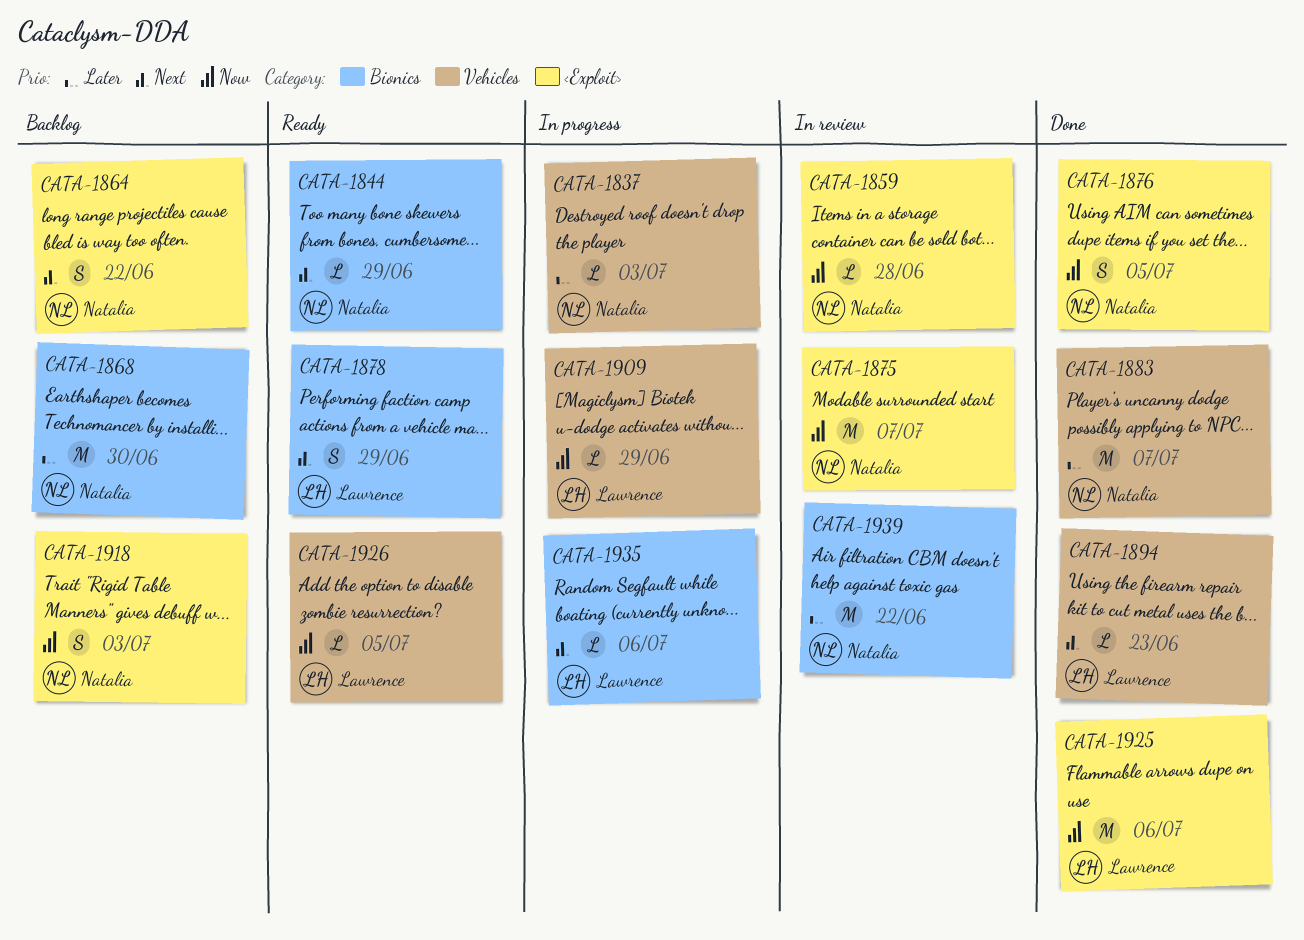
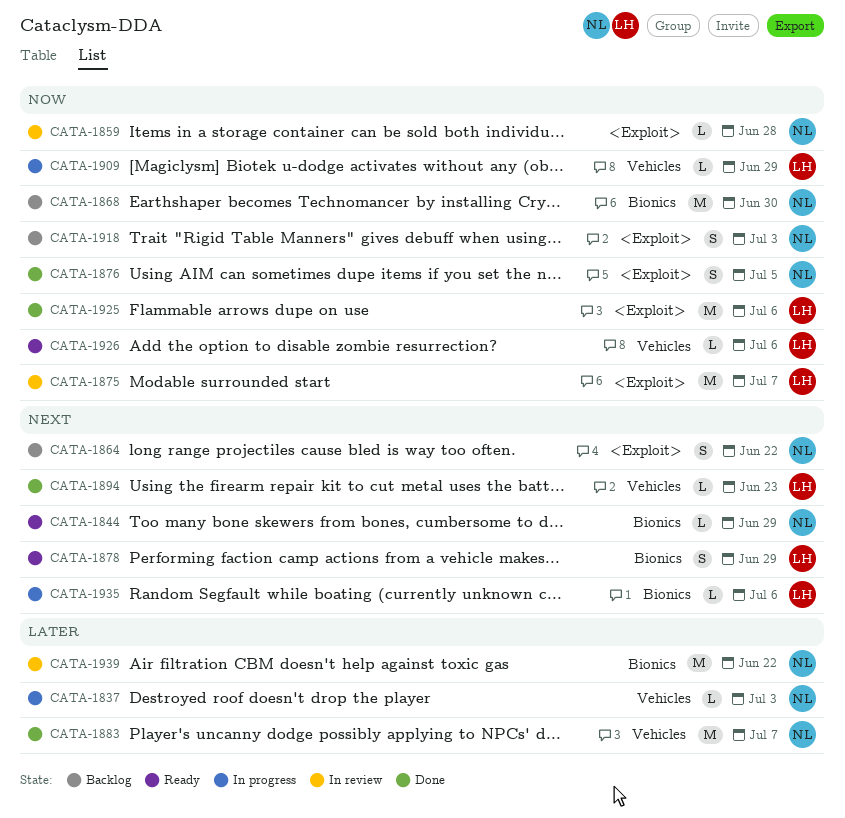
CATA-1868, priority: Later -> Now
CATA-1875, owner: Natalia -> Lawrence
CATA-1926, due: Jul 5 -> Jul 6

